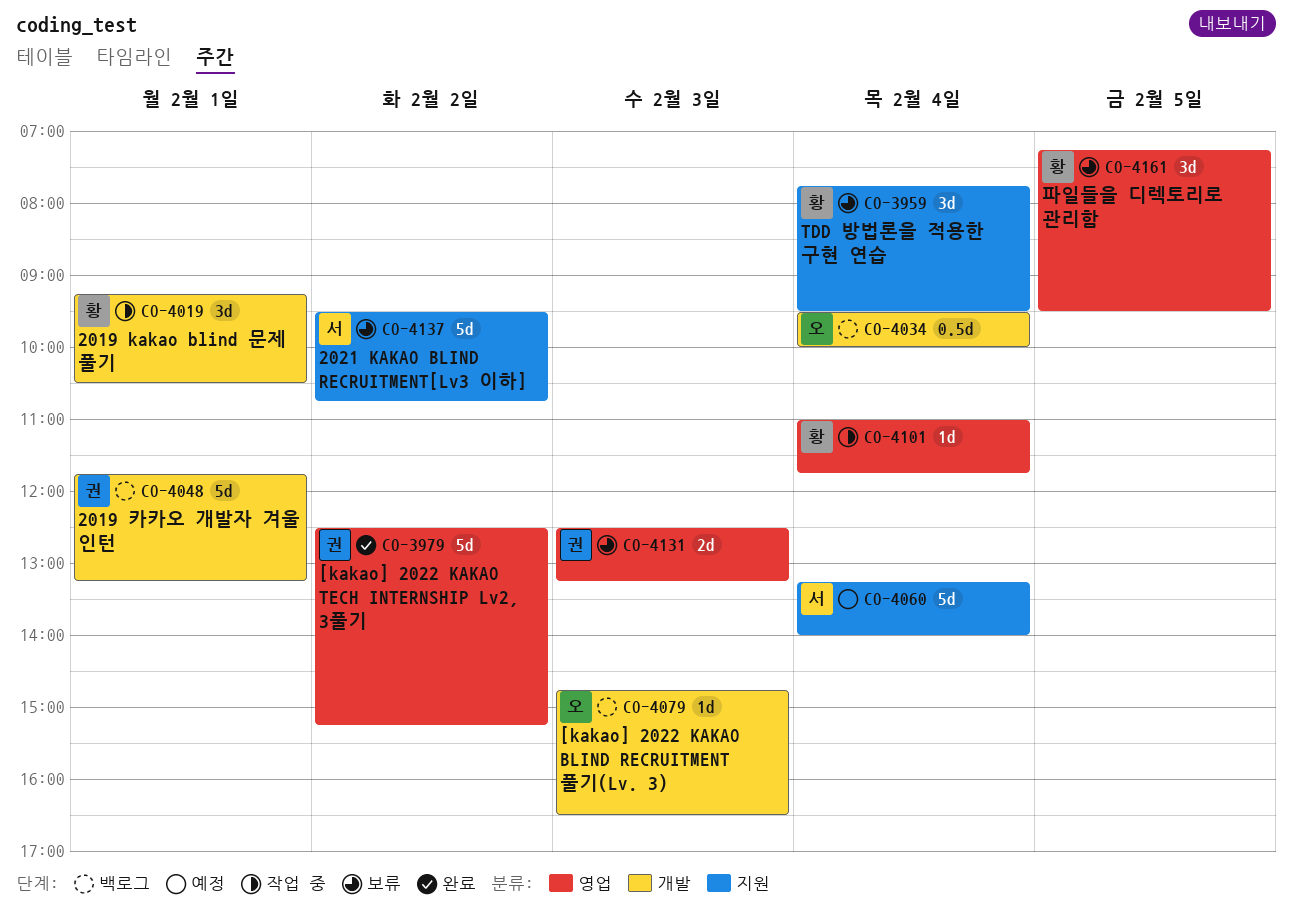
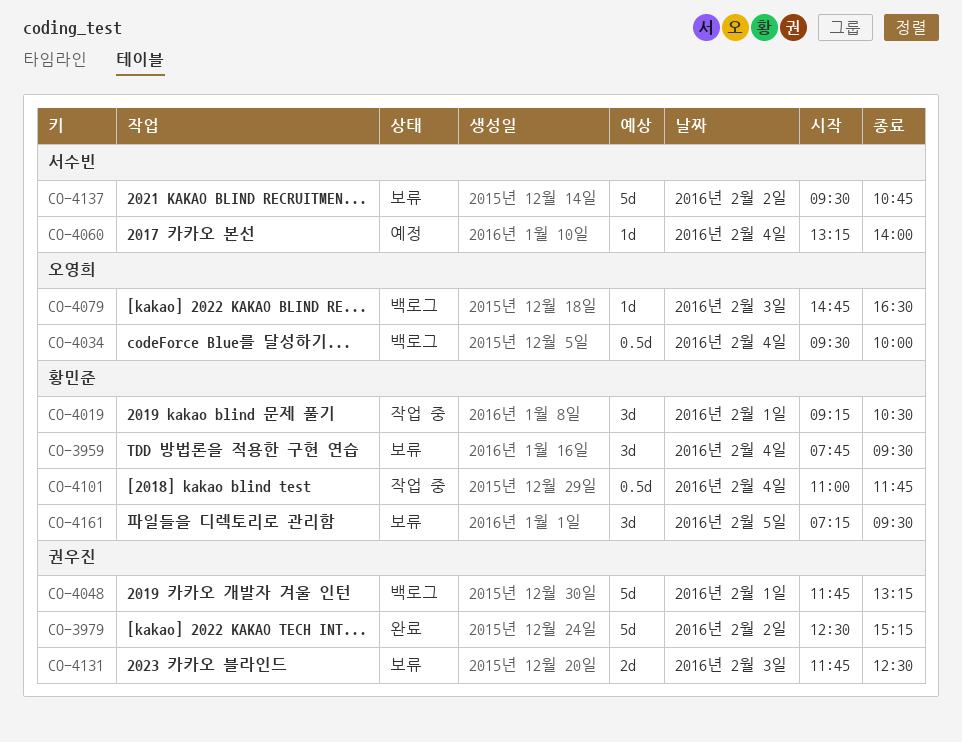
CO-4060, estimate: 5d -> 1d
CO-4101, estimate: 1d -> 0.5d
CO-4131, begins: 12:30 -> 11:45
CO-4131, ends: 13:15 -> 12:30

